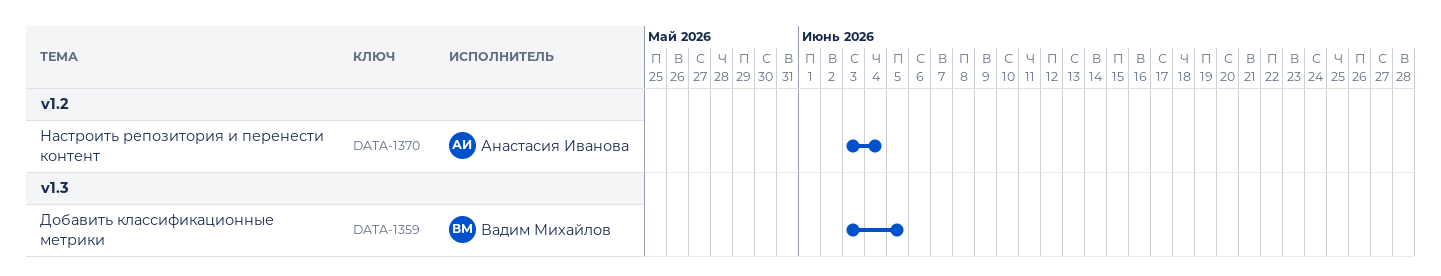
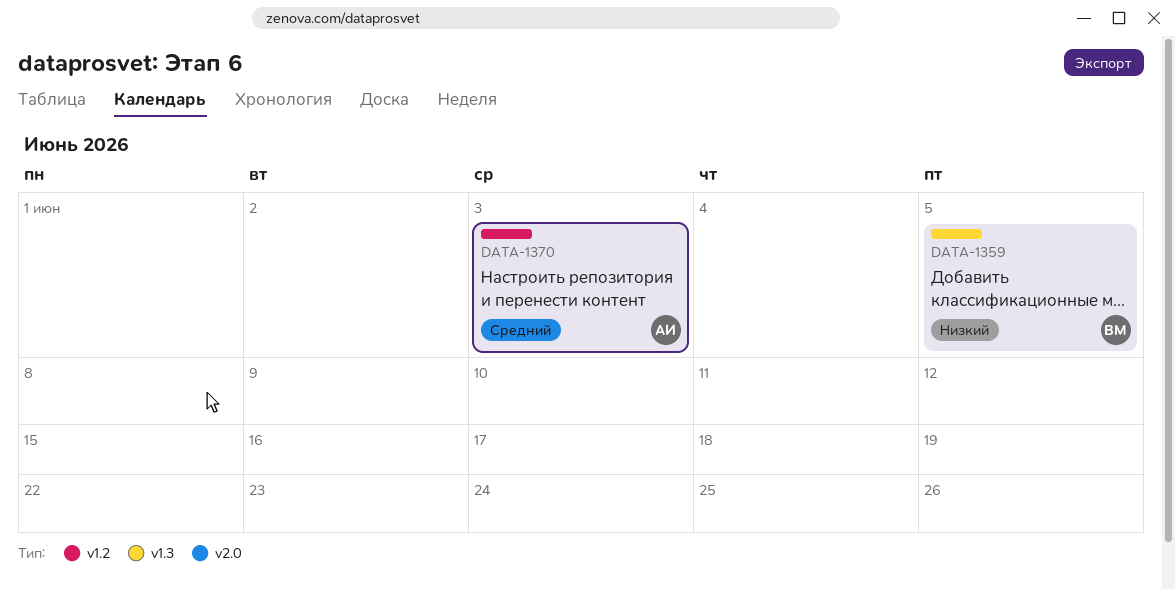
DATA-1370, due: Jun 4 -> Jun 3

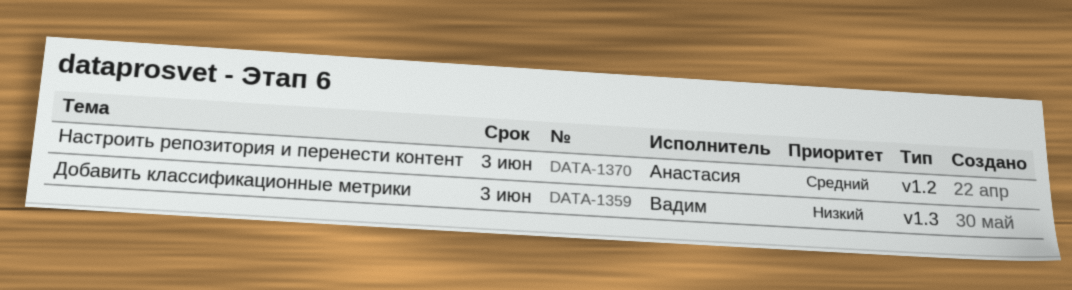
DATA-1359, due: Jun 5 -> Jun 3

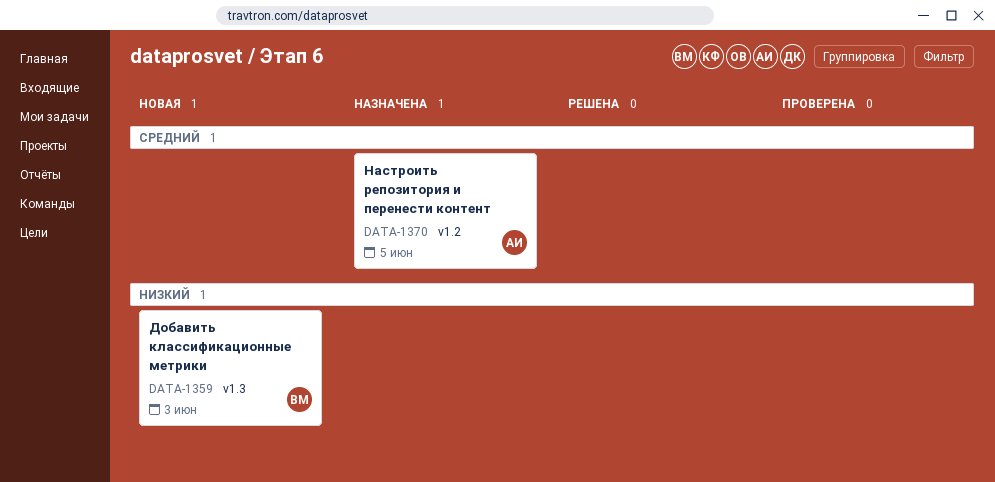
DATA-1370, due: Jun 3 -> Jun 5

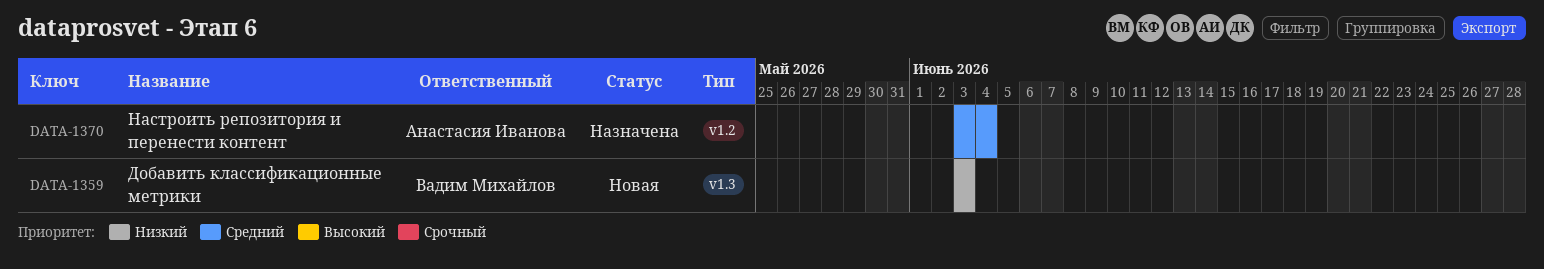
DATA-1370, due: Jun 5 -> Jun 4

